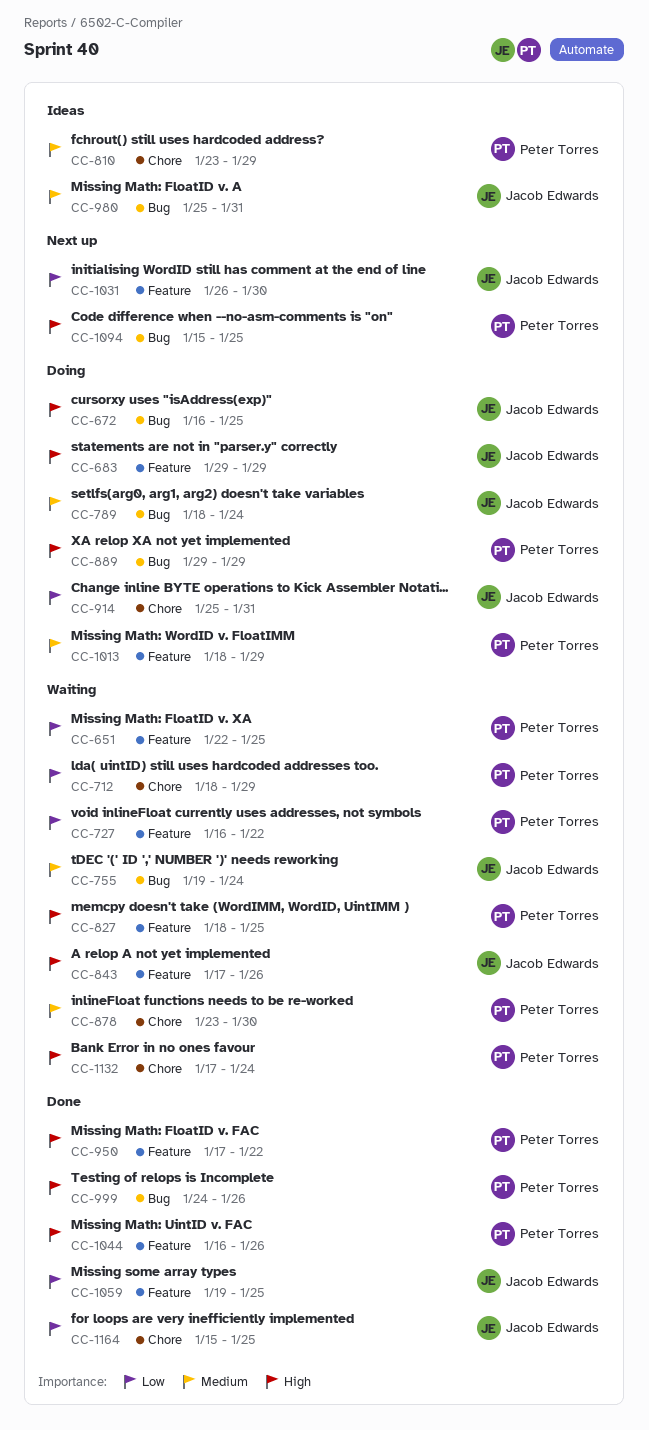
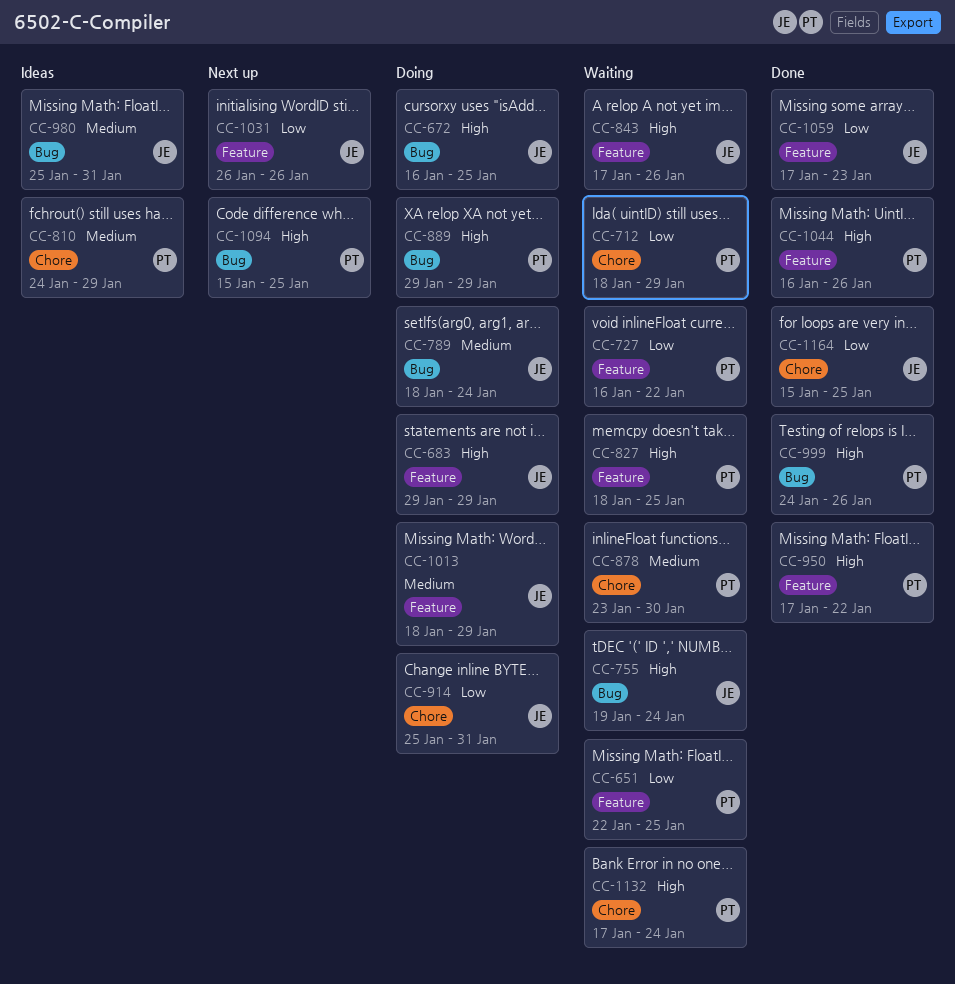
CC-755, priority: Medium -> High
CC-810, start: Jan 23 -> Jan 24
CC-1013, owner: Peter Torres -> Jacob Edwards
CC-1031, due: Jan 30 -> Jan 26
CC-1059, start: Jan 19 -> Jan 17
CC-1059, due: Jan 25 -> Jan 23

